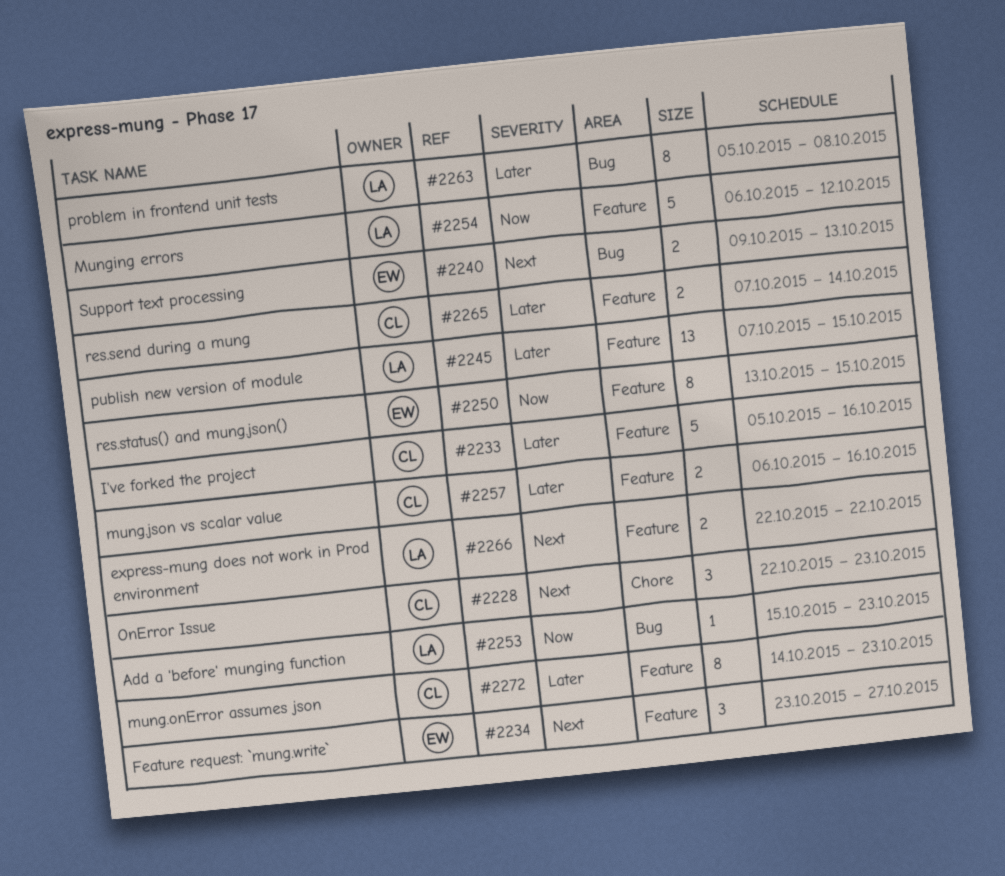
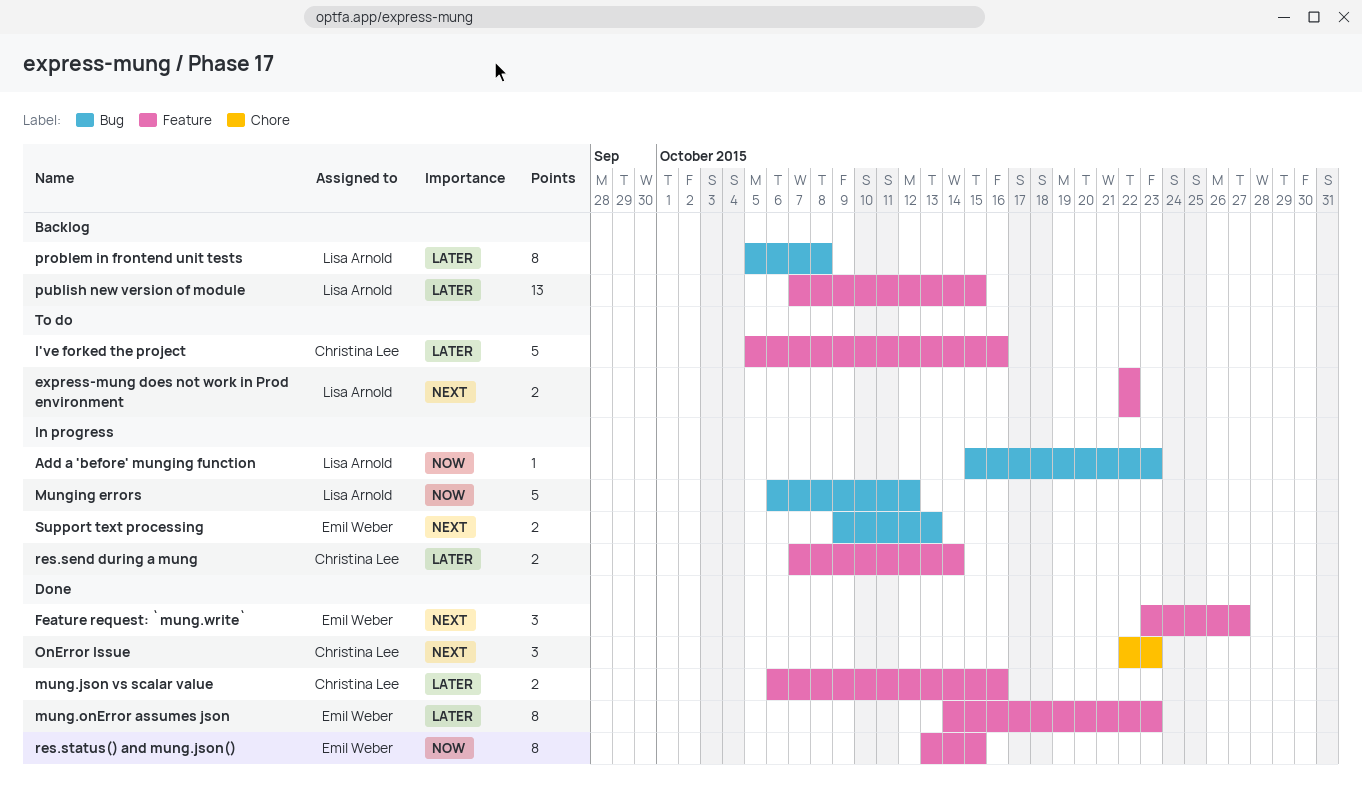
mung.onError assumes json, owner: Christina Lee -> Emil Weber
Munging errors, label: Feature -> Bug

